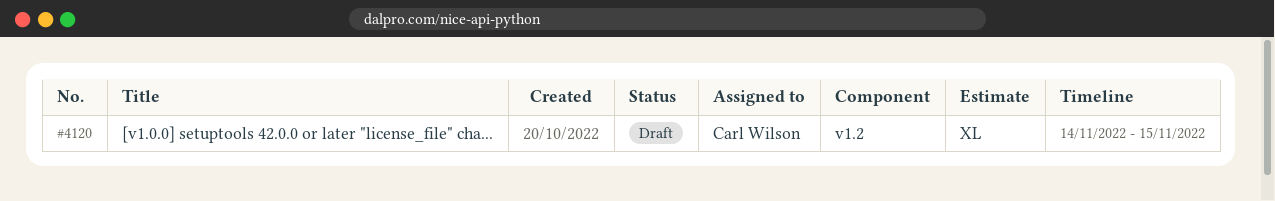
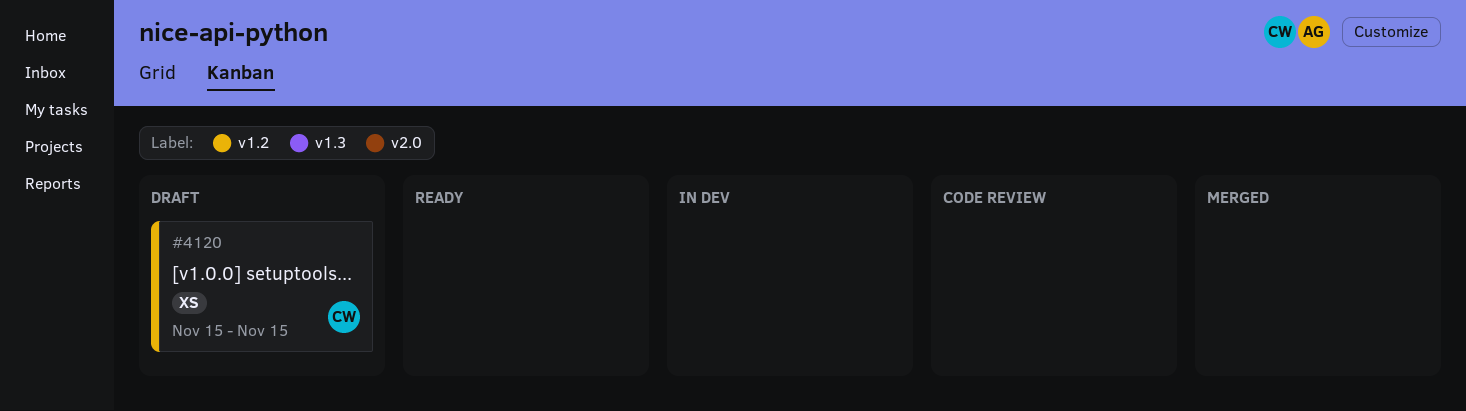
#4120, estimate: XL -> XS
#4120, start: Nov 14 -> Nov 15

